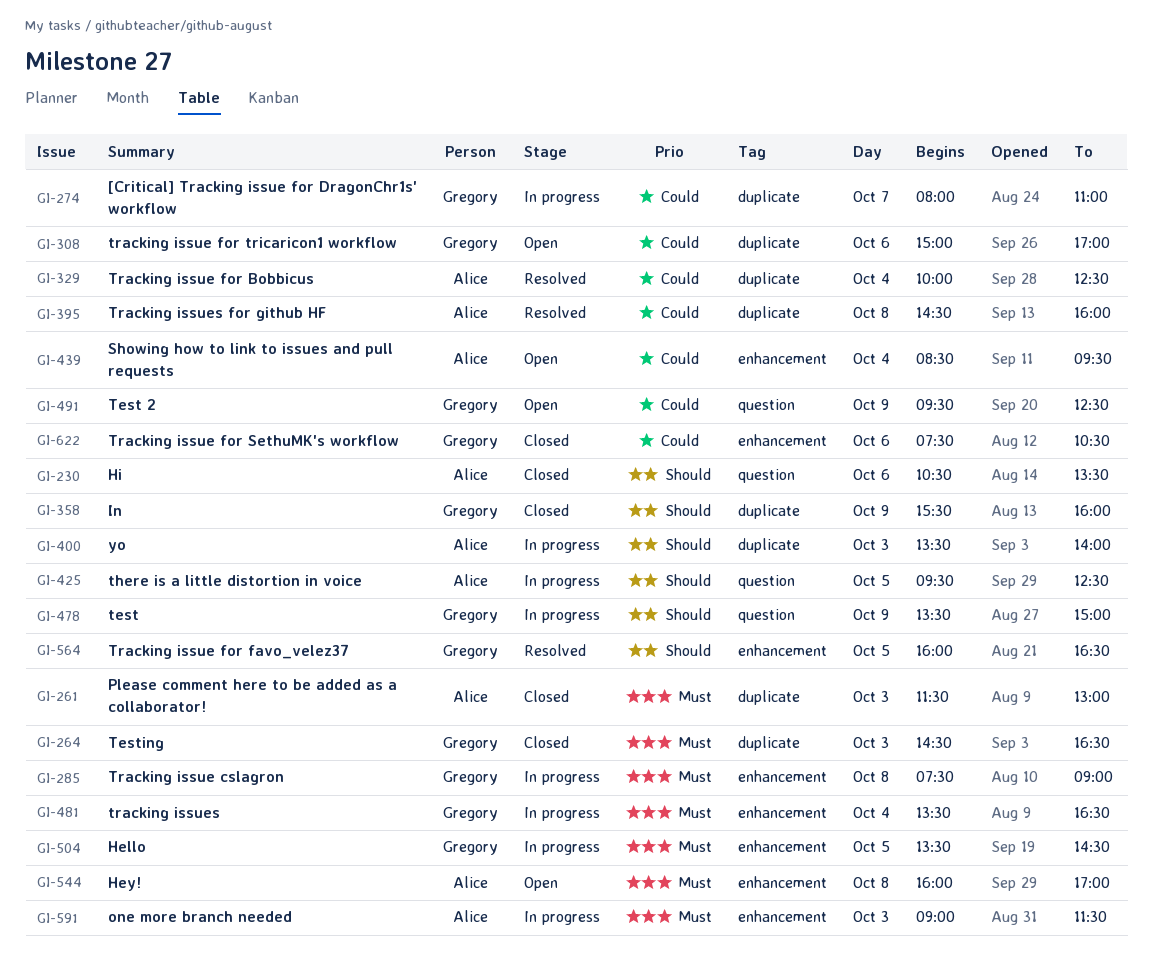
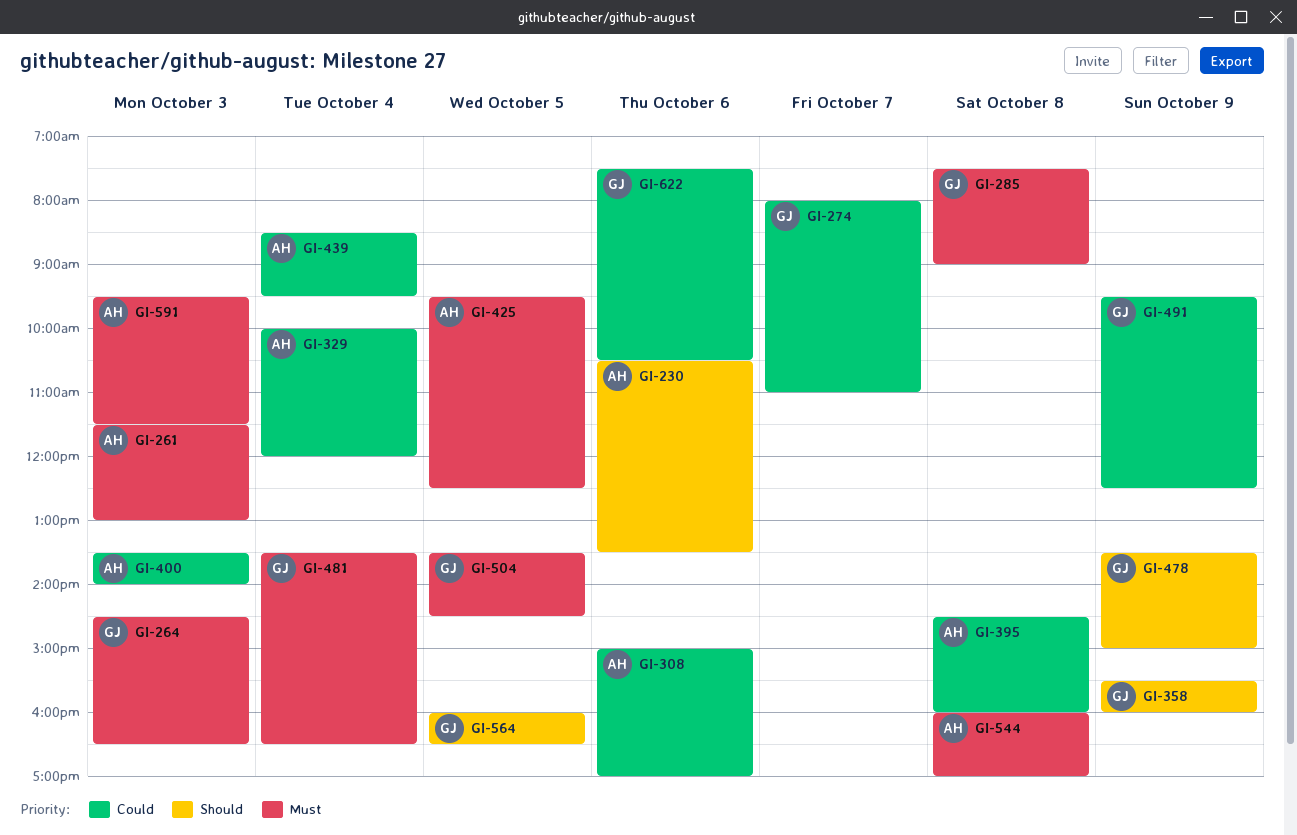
GI-308, owner: Gregory -> Alice
GI-329, ends: 12:30 -> 12:00
GI-400, priority: Should -> Could
GI-425, priority: Should -> Must
GI-591, begins: 09:00 -> 09:30

